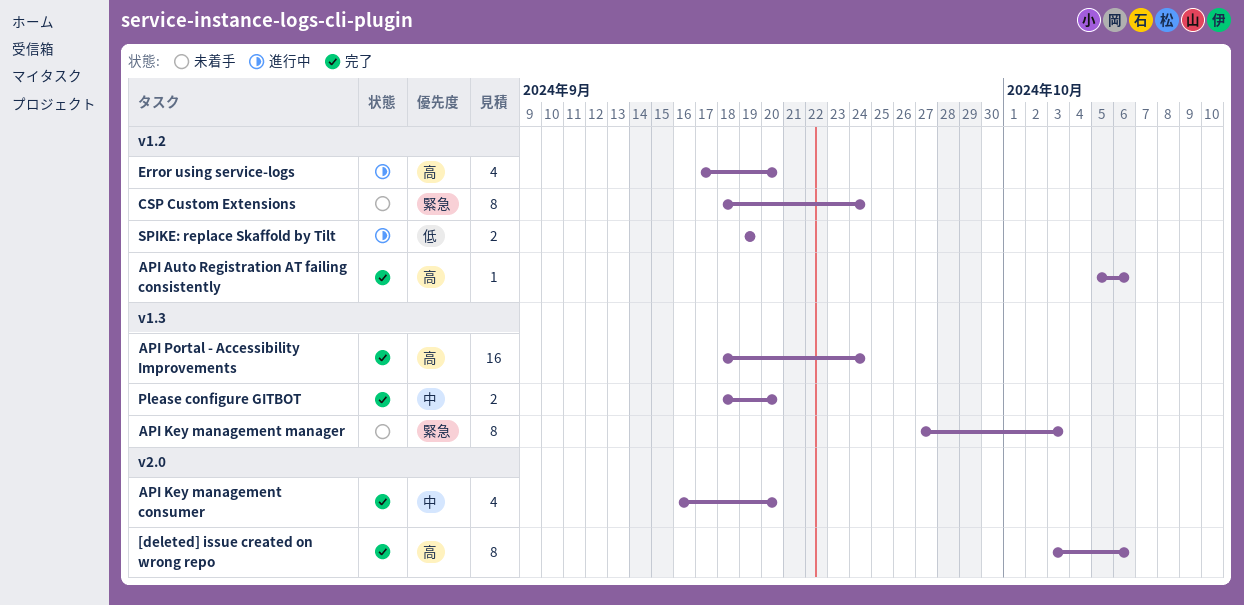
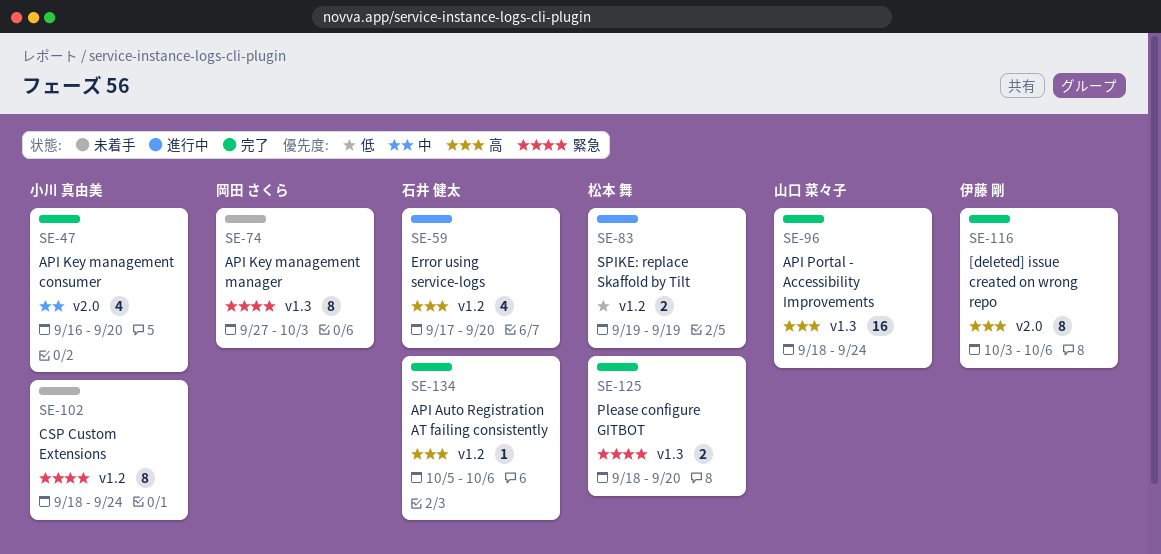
Please configure GITBOT, priority: 中 -> 緊急

